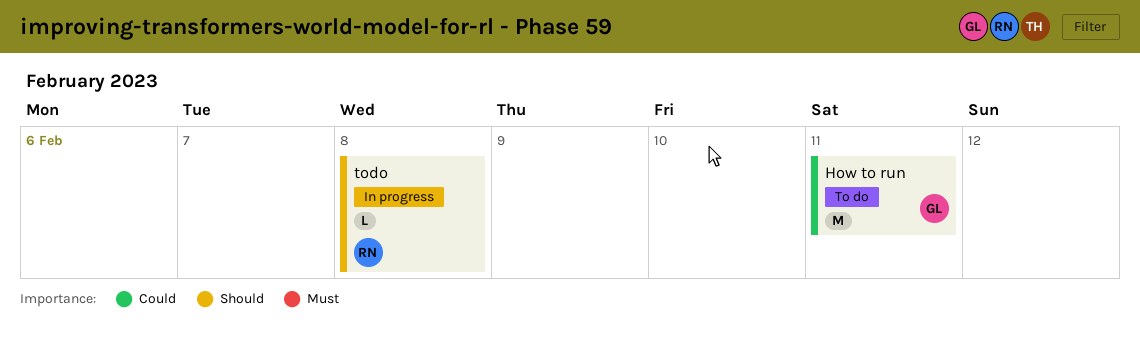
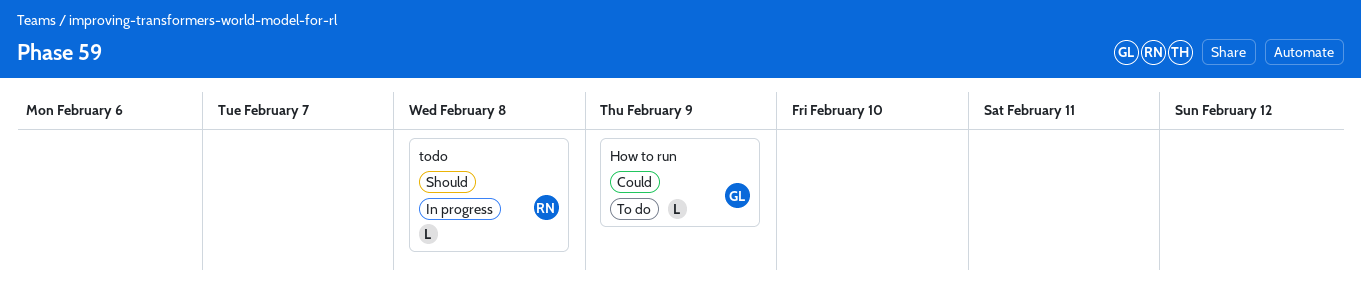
How to run, estimate: M -> L
How to run, due: Feb 11 -> Feb 9

